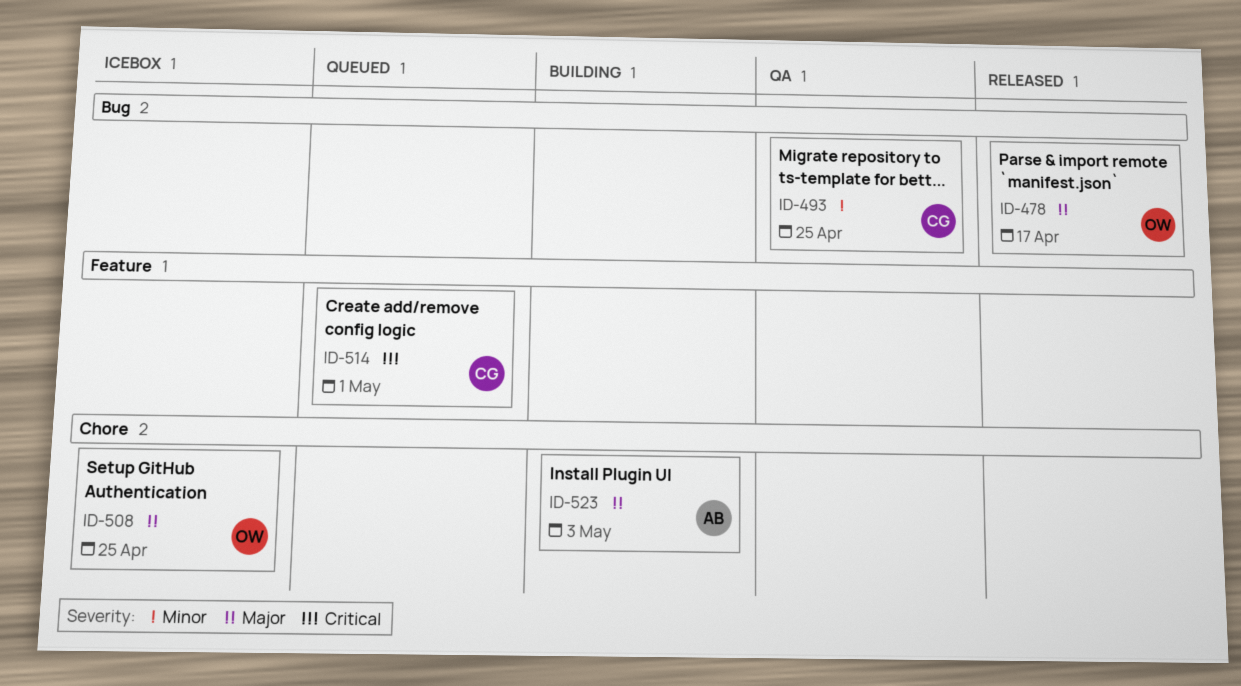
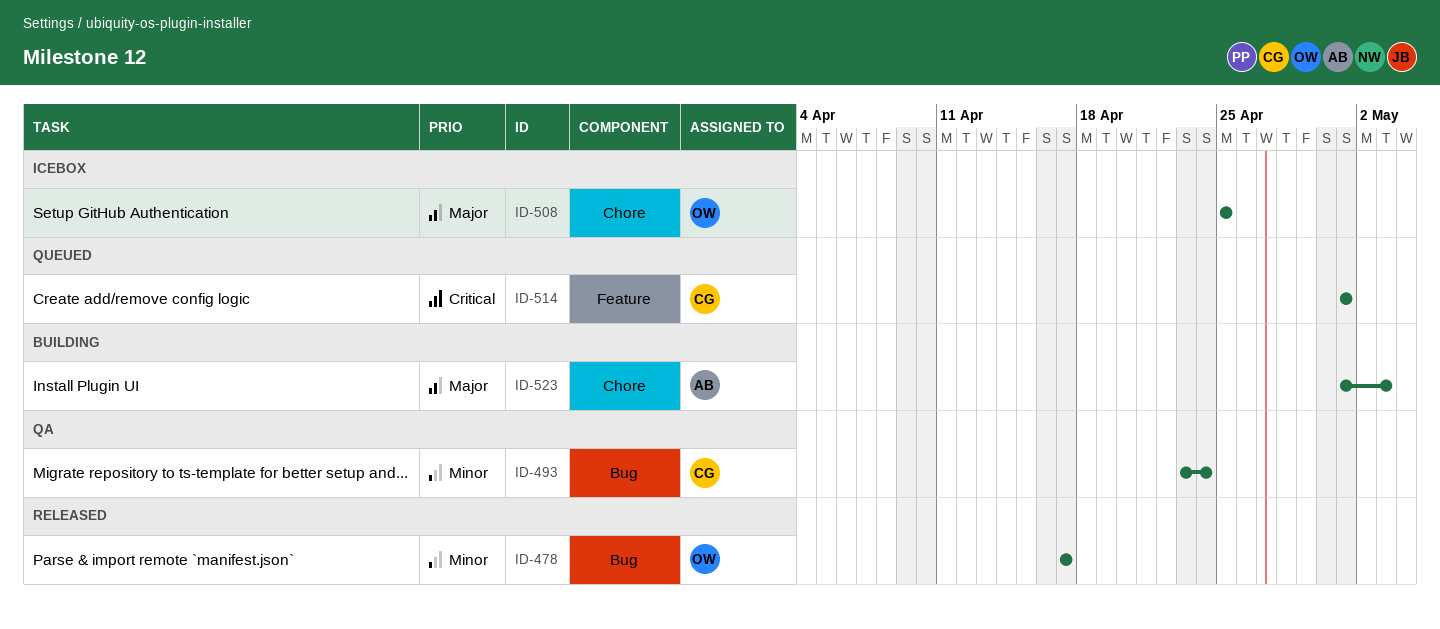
ID-478, priority: Major -> Minor
ID-493, due: Apr 25 -> Apr 24

